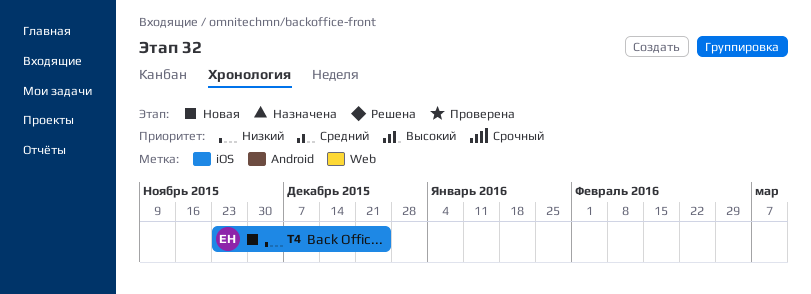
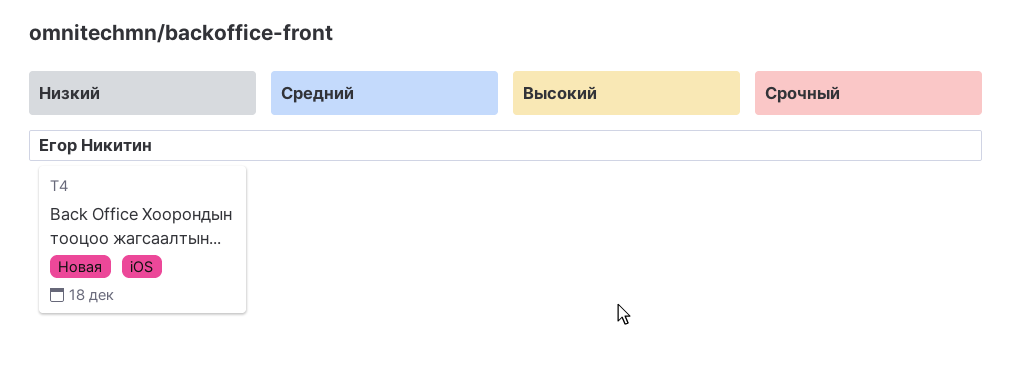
T4, due: Dec 25 -> Dec 18

